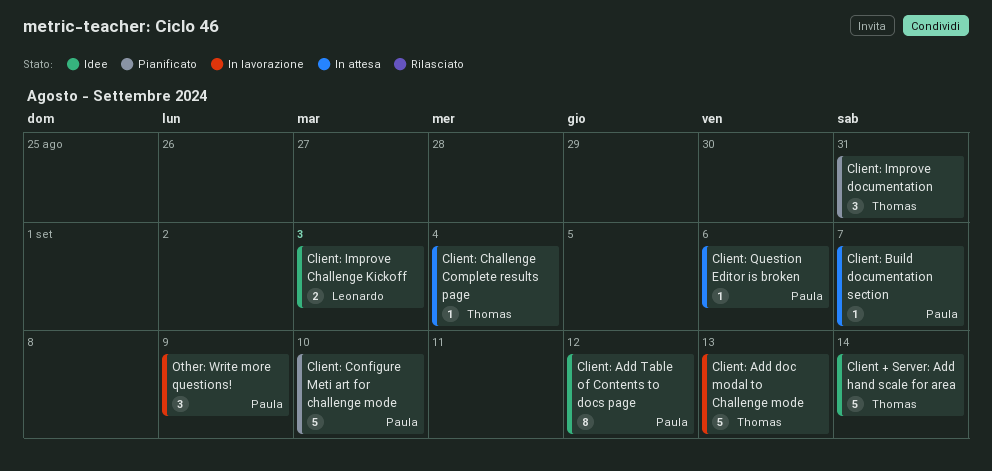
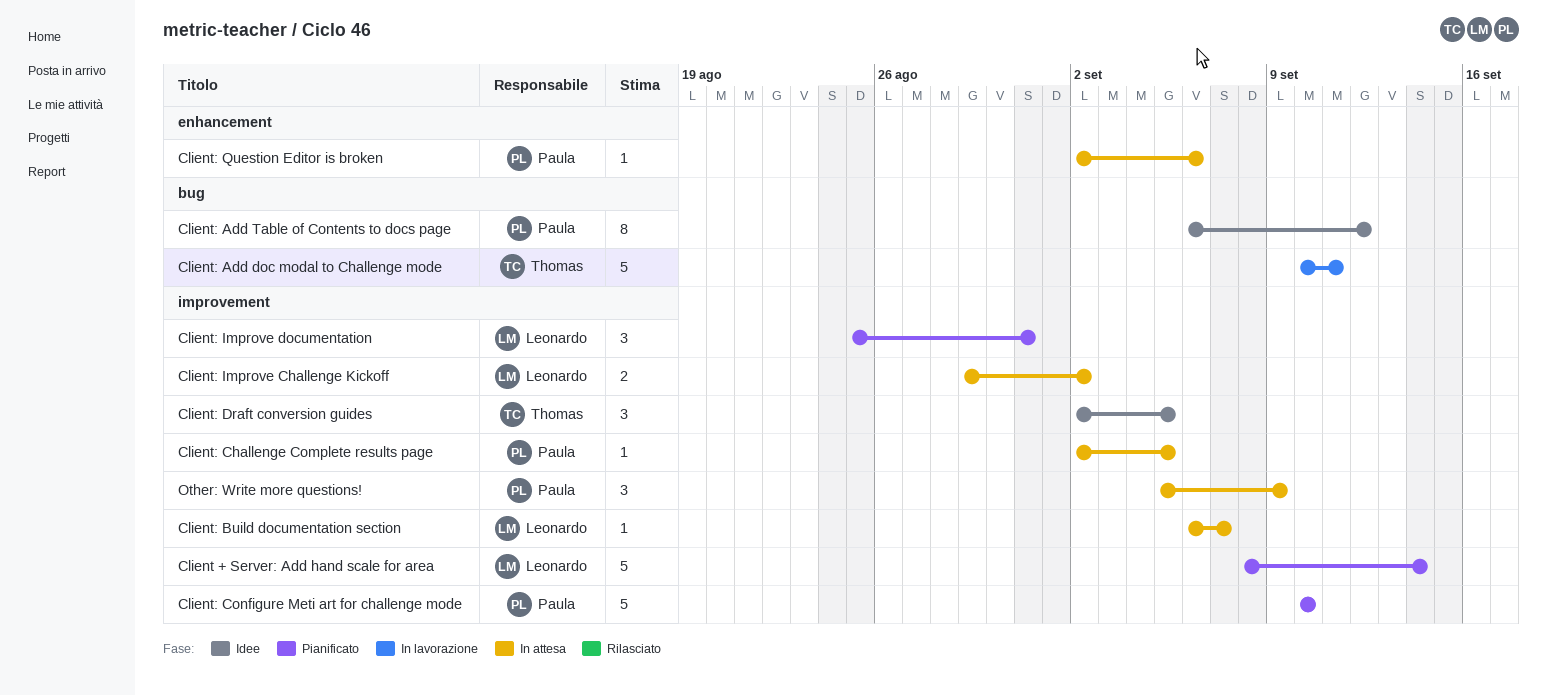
Client + Server: Add hand scale for area, status: Idee -> Pianificato
Client + Server: Add hand scale for area, owner: Thomas -> Leonardo
Client: Add doc modal to Challenge mode, due: Sep 13 -> Sep 11
Client: Build documentation section, owner: Paula -> Leonardo
Client: Challenge Complete results page, owner: Thomas -> Paula
Client: Challenge Complete results page, due: Sep 4 -> Sep 5
Client: Draft conversion guides: none -> present
Client: Improve Challenge Kickoff, status: Idee -> In attesa
Client: Improve Challenge Kickoff, due: Sep 3 -> Sep 2
Client: Improve documentation, owner: Thomas -> Leonardo
Other: Write more questions!, status: In lavorazione -> In attesa

